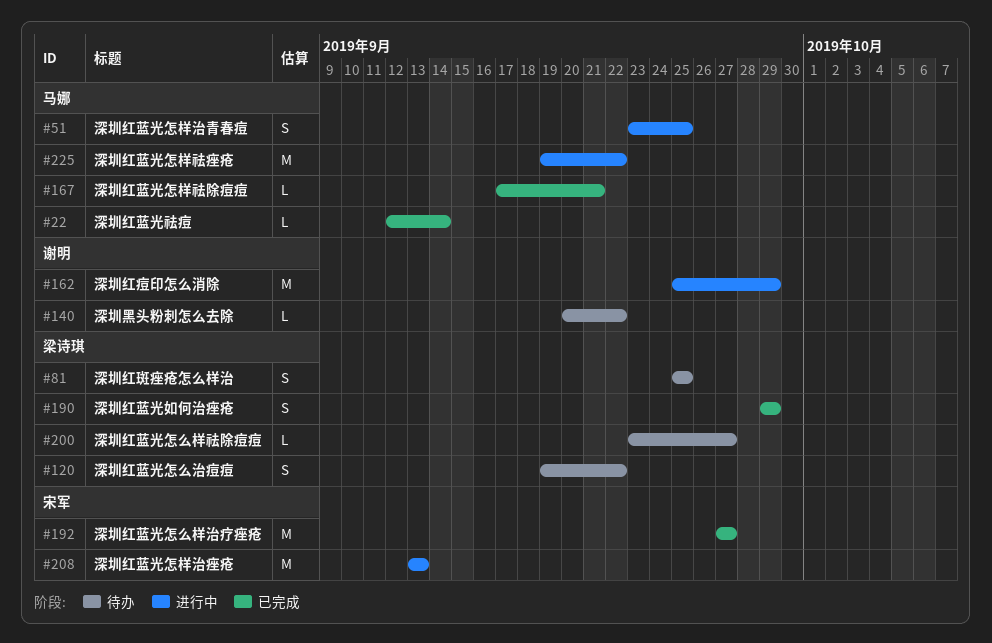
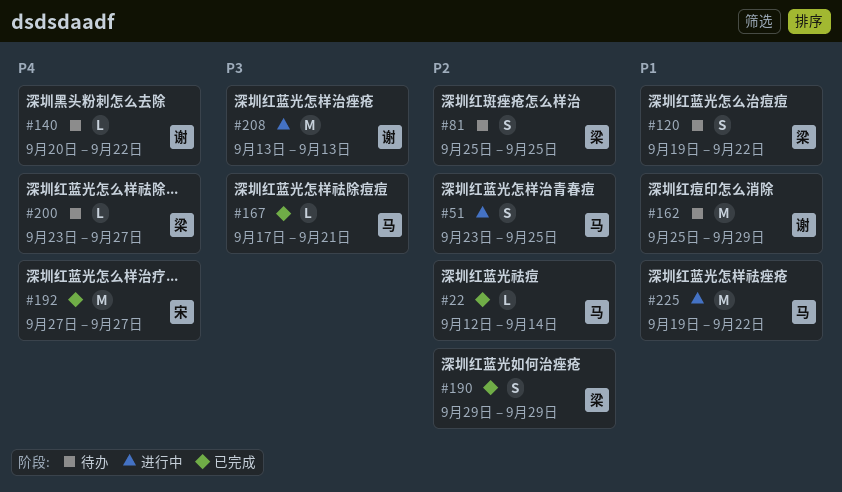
#162, status: 进行中 -> 待办
#208, owner: 宋军 -> 谢明

